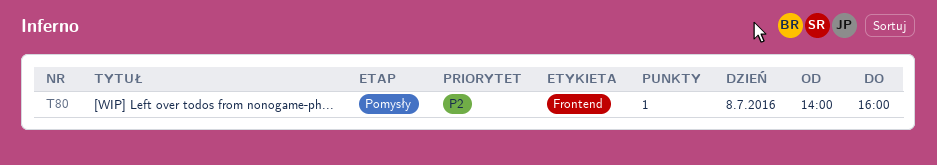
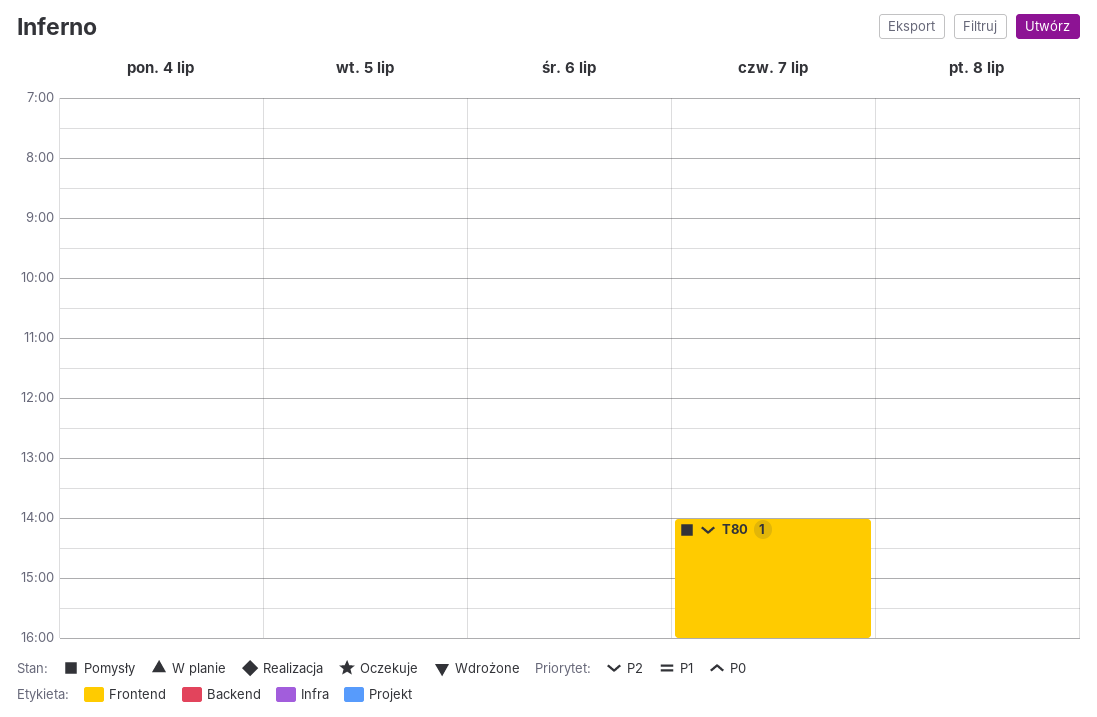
T80, day: Jul 8 -> Jul 7

